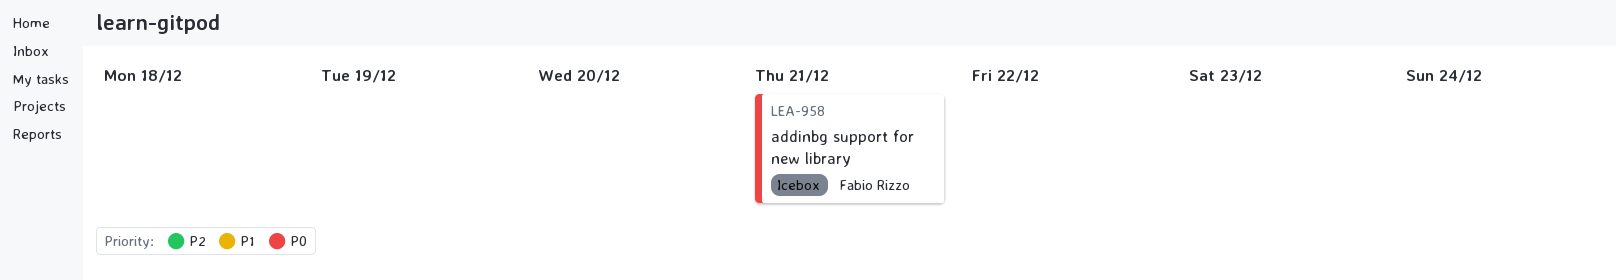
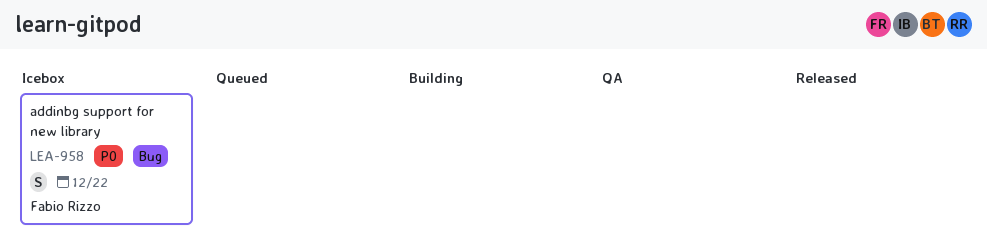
LEA-958, due: Dec 21 -> Dec 22

